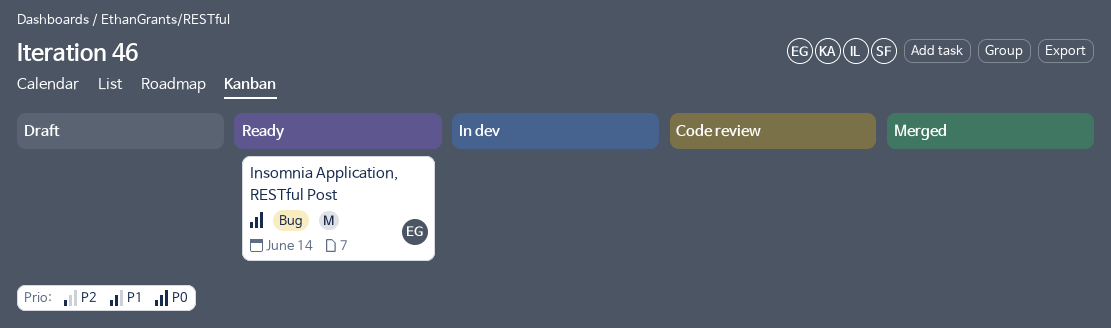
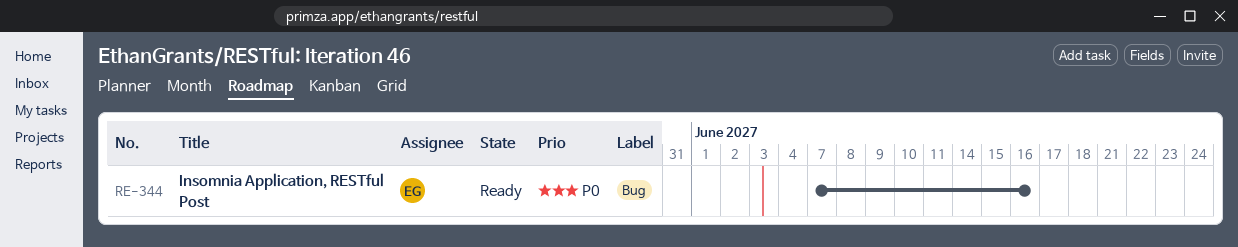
Insomnia Application, RESTful Post, due: Jun 14 -> Jun 16

